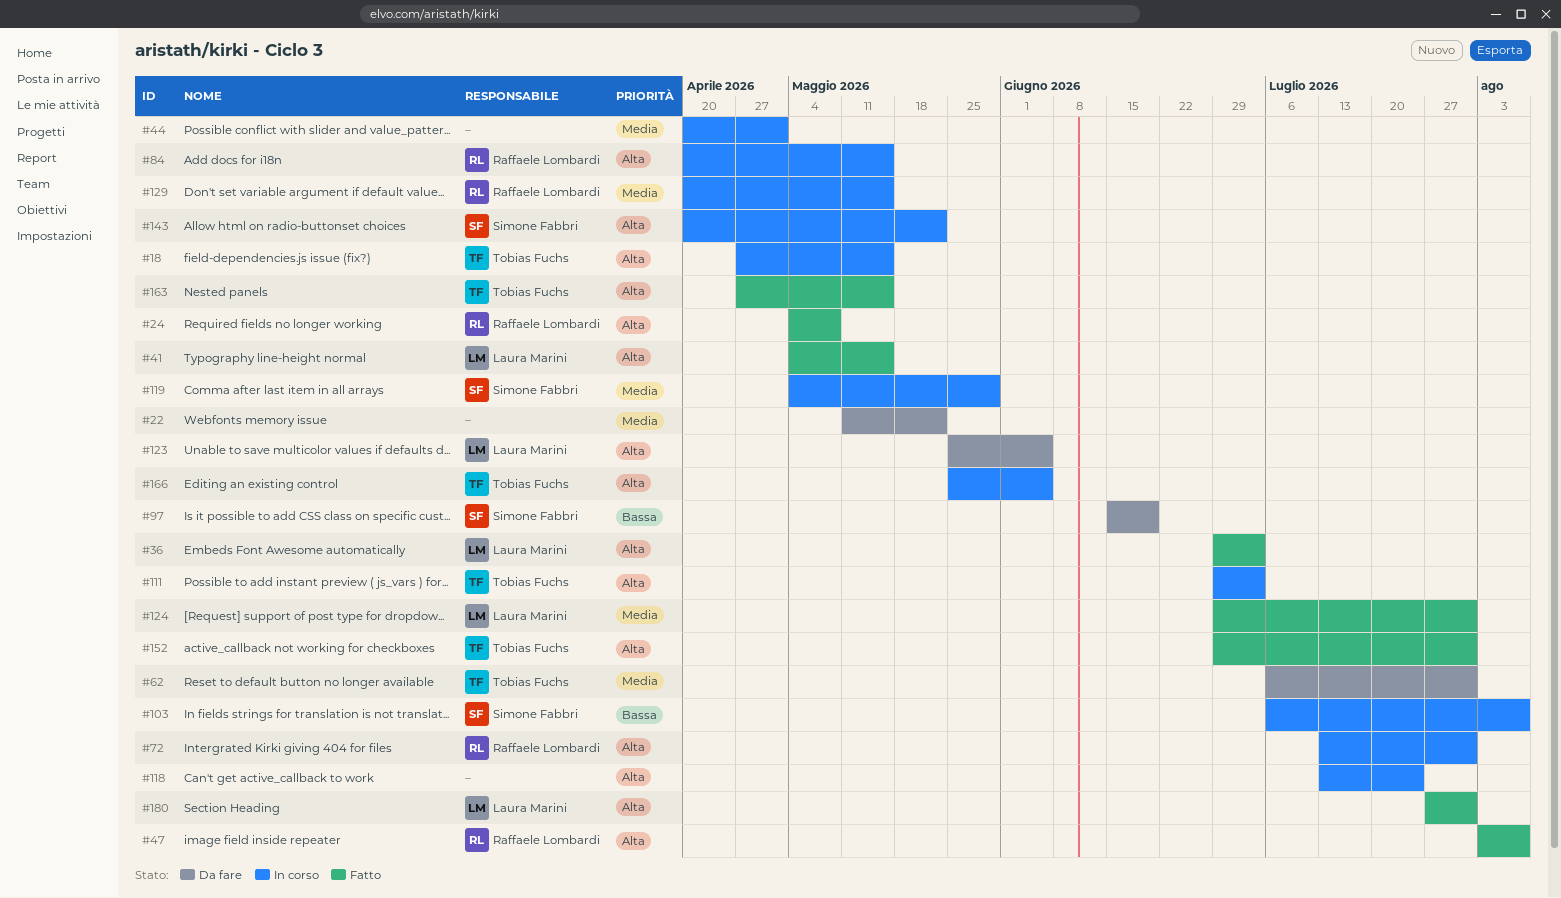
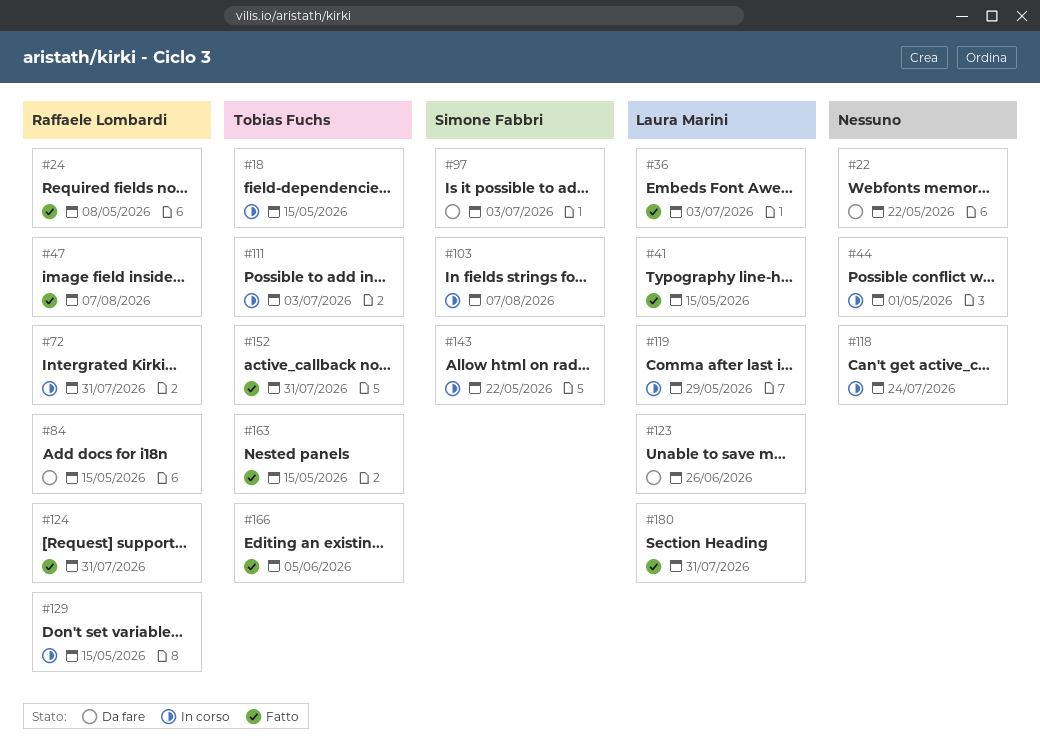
#62: present -> none
#84, status: In corso -> Da fare
#97, due: Jun 19 -> Jul 3
#119, owner: Simone Fabbri -> Laura Marini
#123, due: Jun 5 -> Jun 26
#124, owner: Laura Marini -> Raffaele Lombardi
#166, status: In corso -> Fatto

